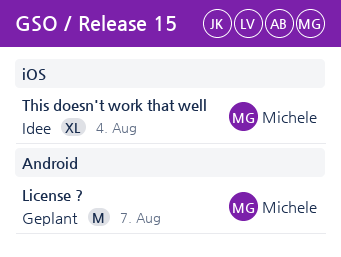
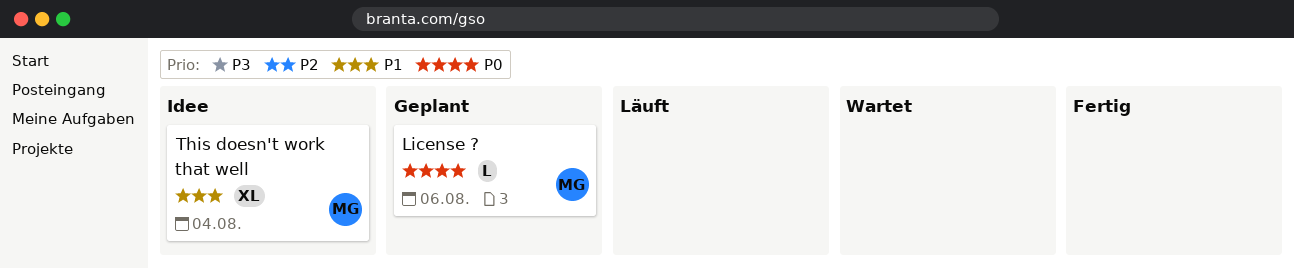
License ?, estimate: M -> L
License ?, due: Aug 7 -> Aug 6

